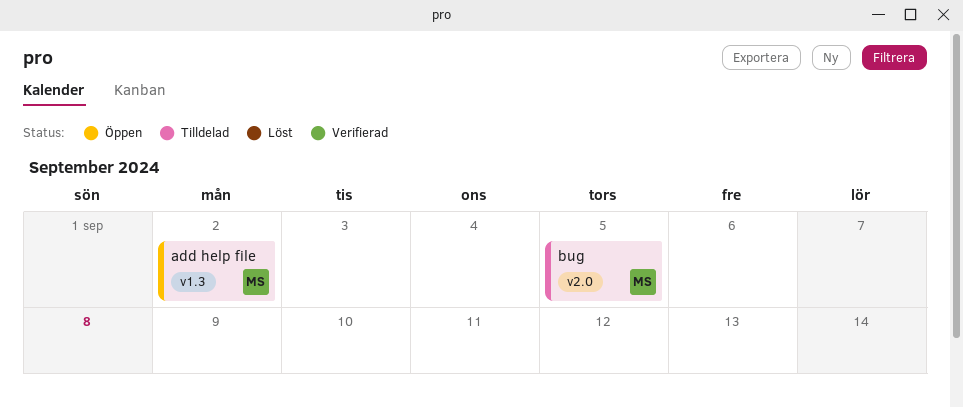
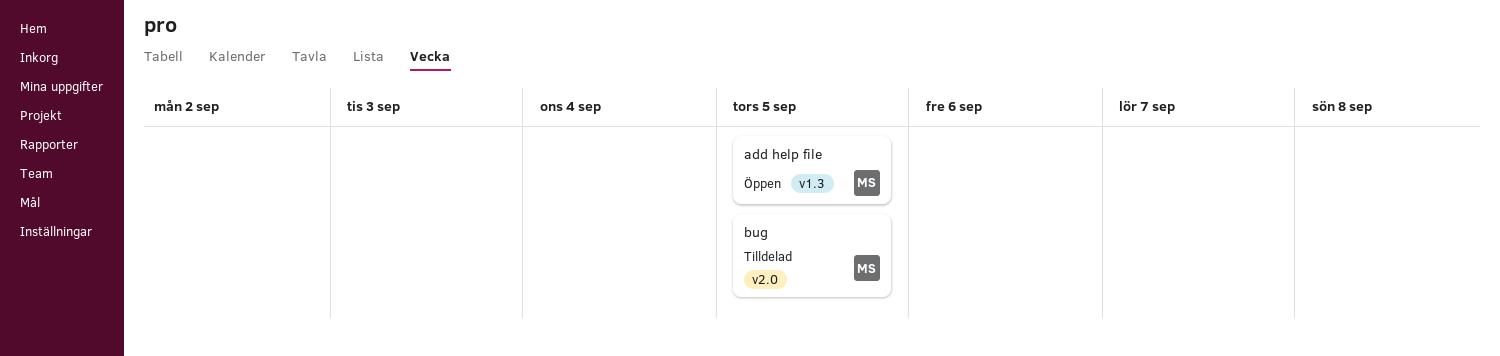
add help file, due: Sep 2 -> Sep 5

